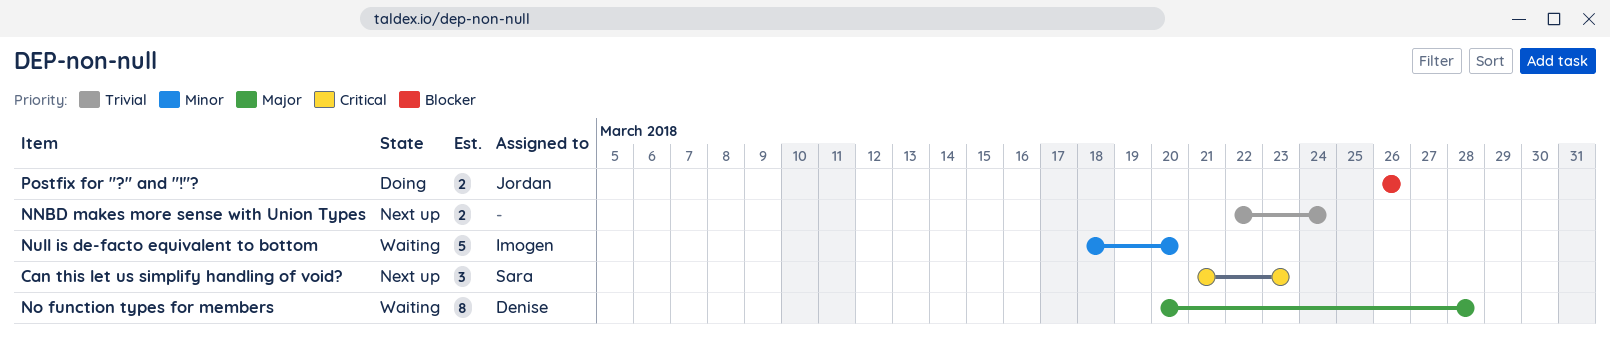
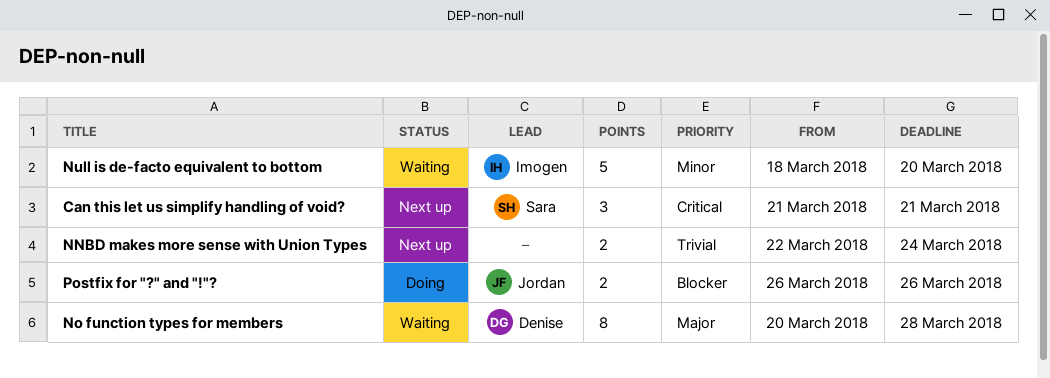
Can this let us simplify handling of void?, due: Mar 23 -> Mar 21

